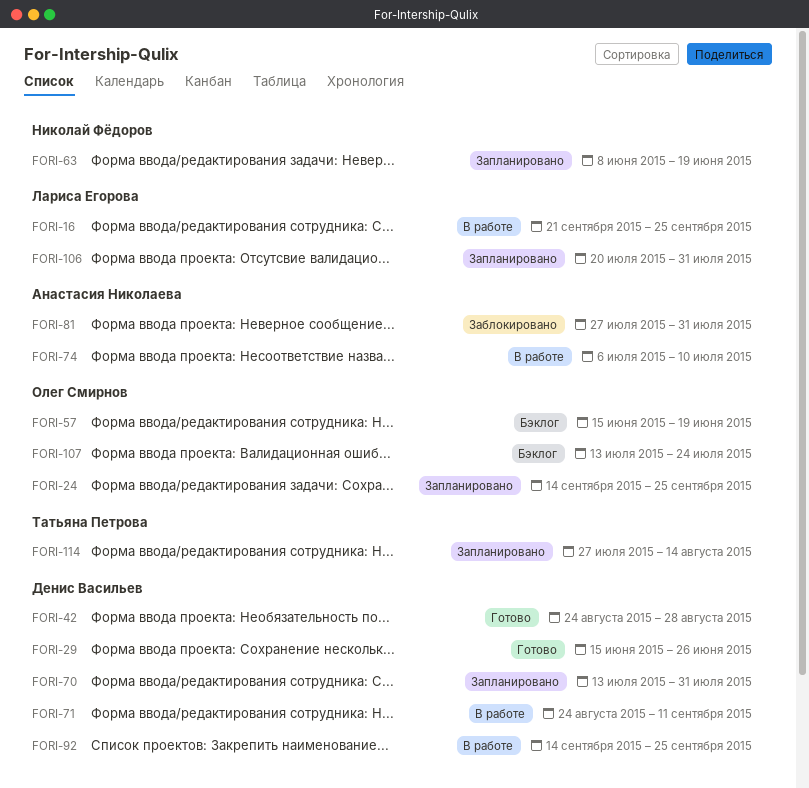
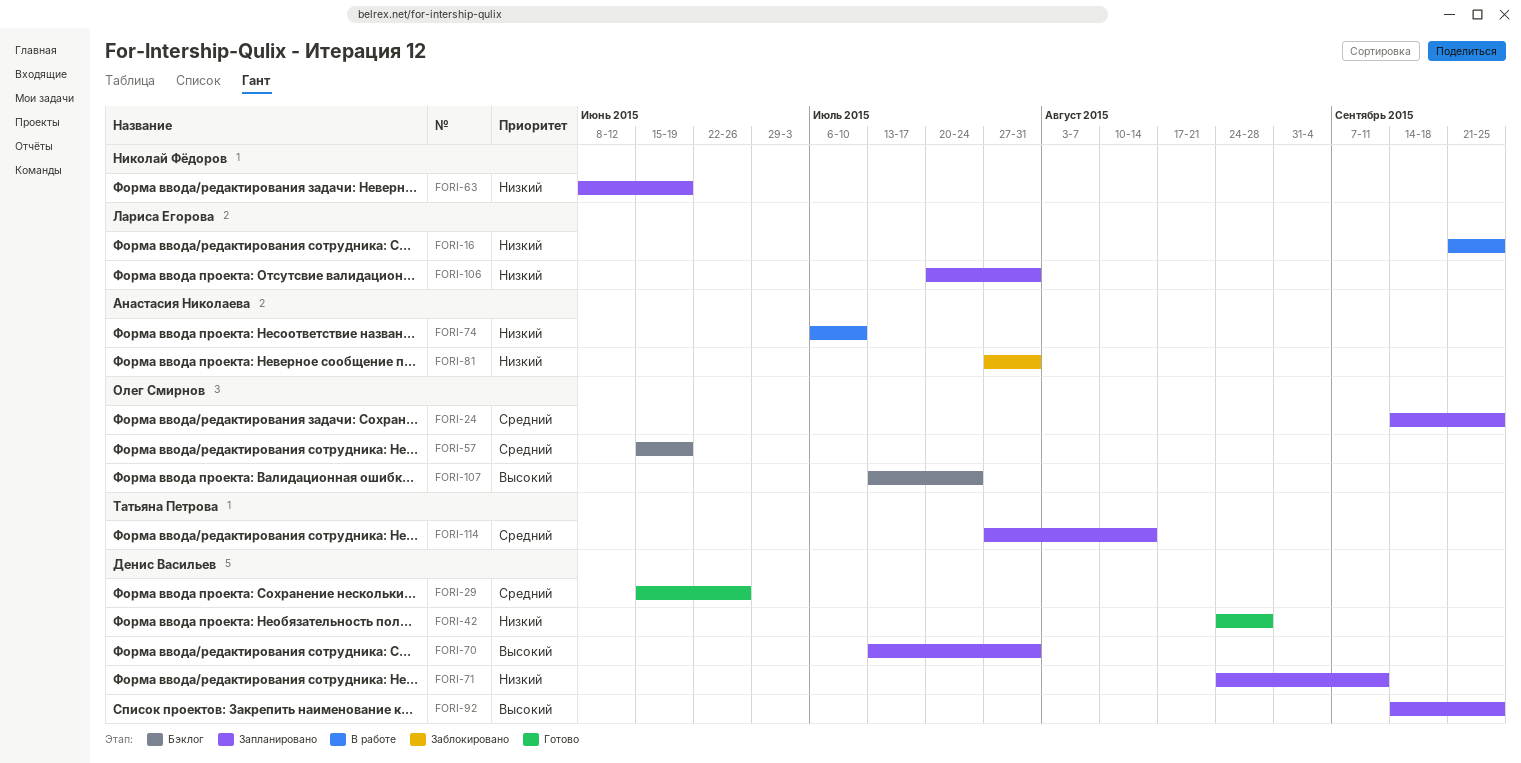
FORI-71, status: В работе -> Запланировано
FORI-92, status: В работе -> Запланировано

